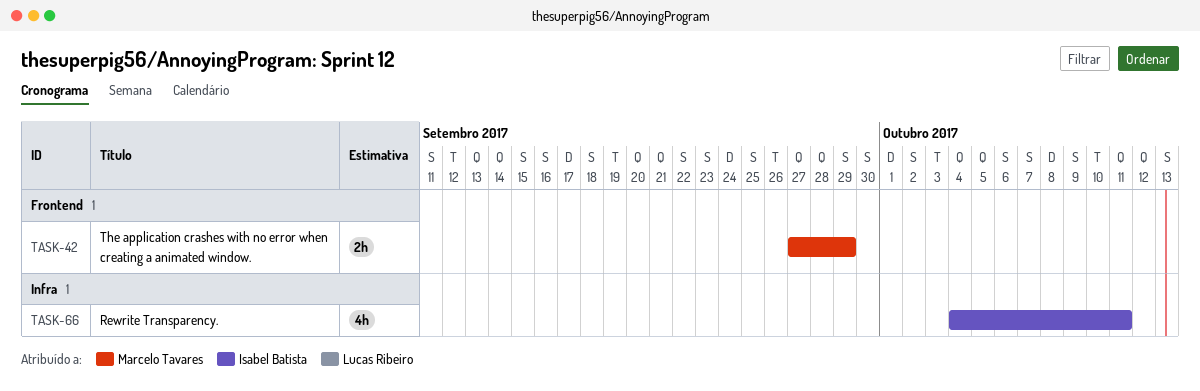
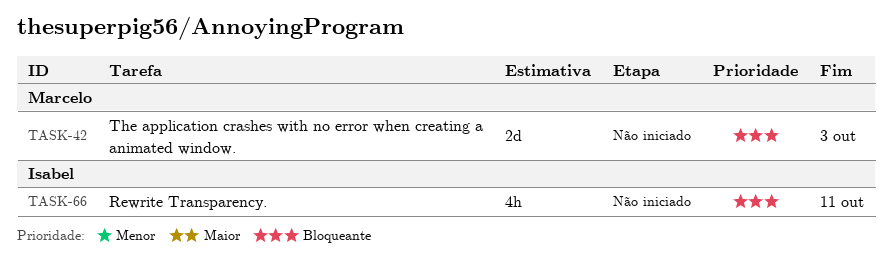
TASK-42, estimate: 2h -> 2d
TASK-42, due: Sep 29 -> Oct 3

